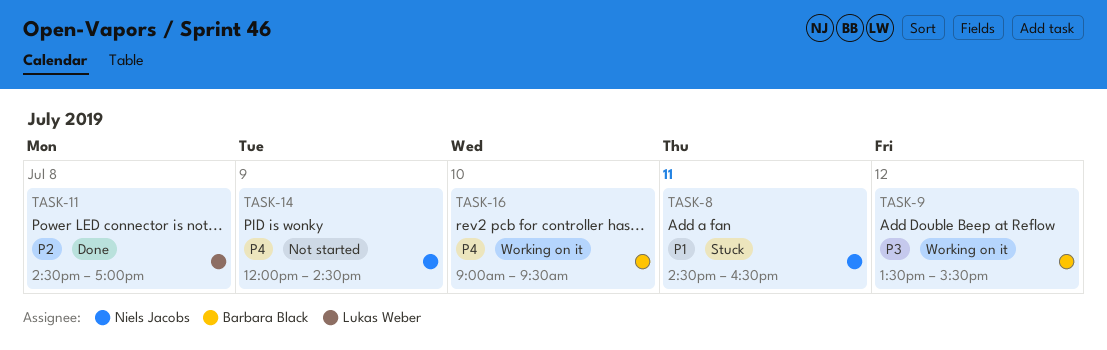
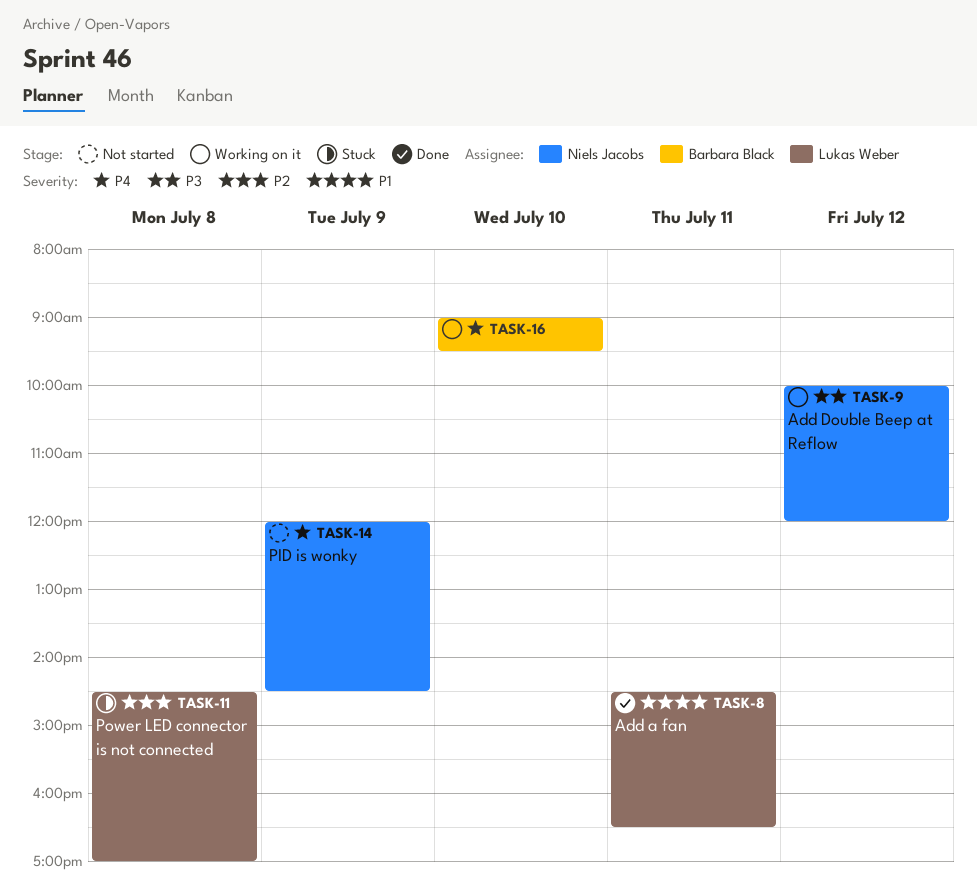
TASK-8, status: Stuck -> Done
TASK-8, owner: Niels Jacobs -> Lukas Weber
TASK-9, owner: Barbara Black -> Niels Jacobs
TASK-9, begins: 13:30 -> 10:00
TASK-9, ends: 15:30 -> 12:00
TASK-11, status: Done -> Stuck

